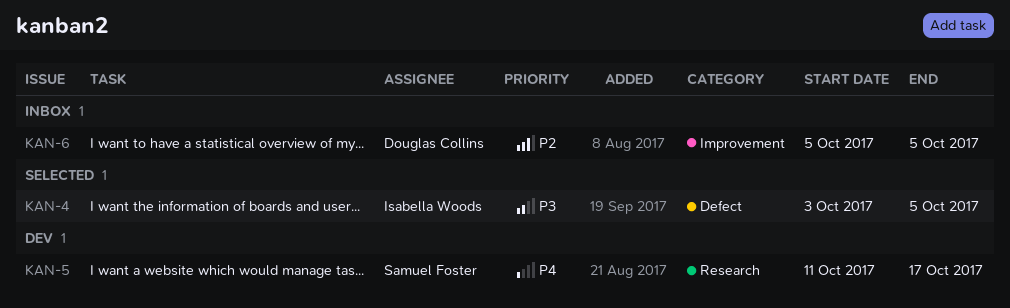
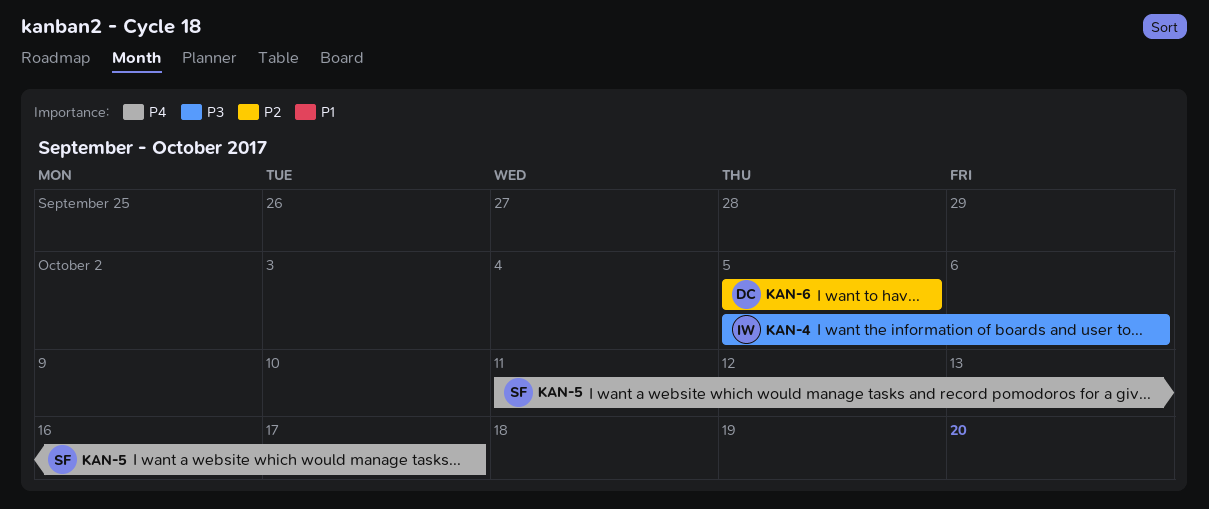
KAN-4, start: Oct 3 -> Oct 5
KAN-4, due: Oct 5 -> Oct 6

